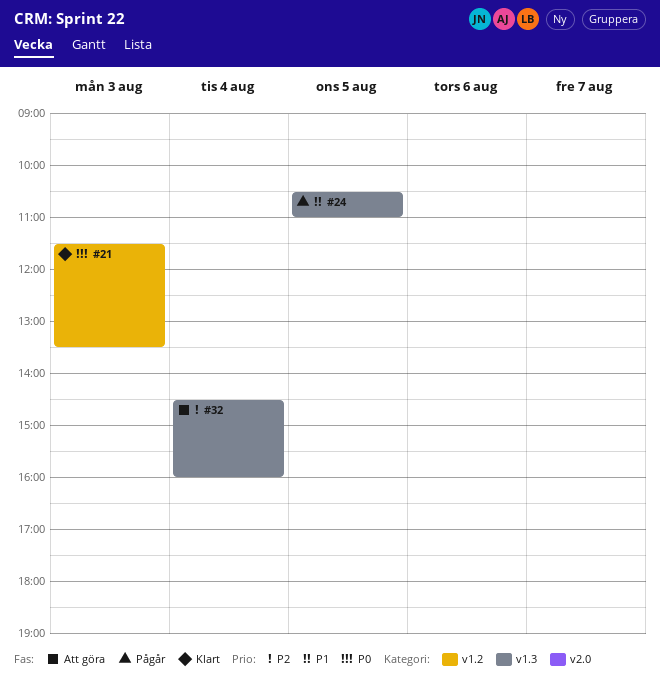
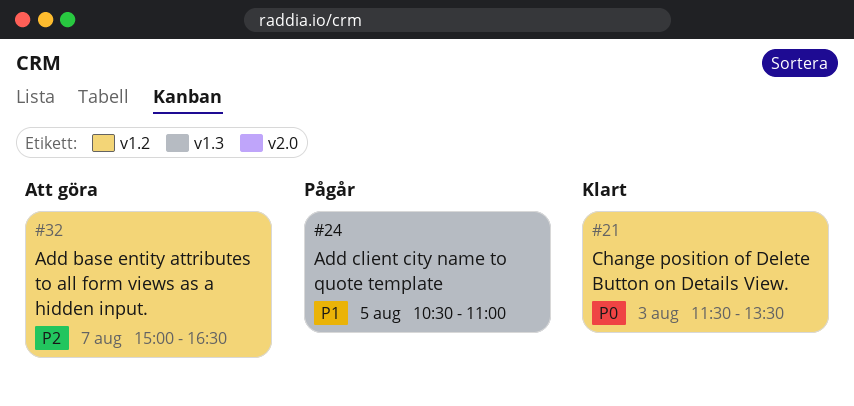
#32, label: v1.3 -> v1.2
#32, day: Aug 4 -> Aug 7
#32, begins: 14:30 -> 15:00
#32, ends: 16:00 -> 16:30

